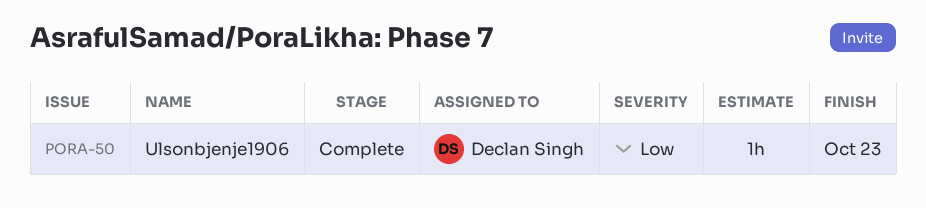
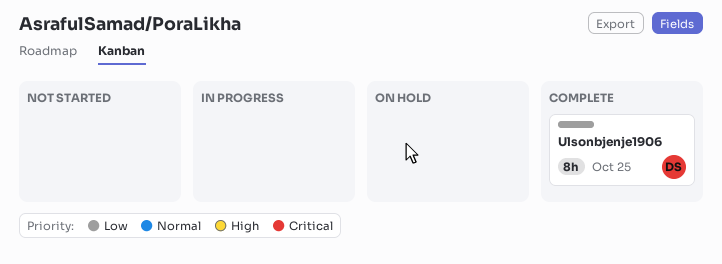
Ulsonbjenje1906, estimate: 1h -> 8h
Ulsonbjenje1906, due: Oct 23 -> Oct 25

